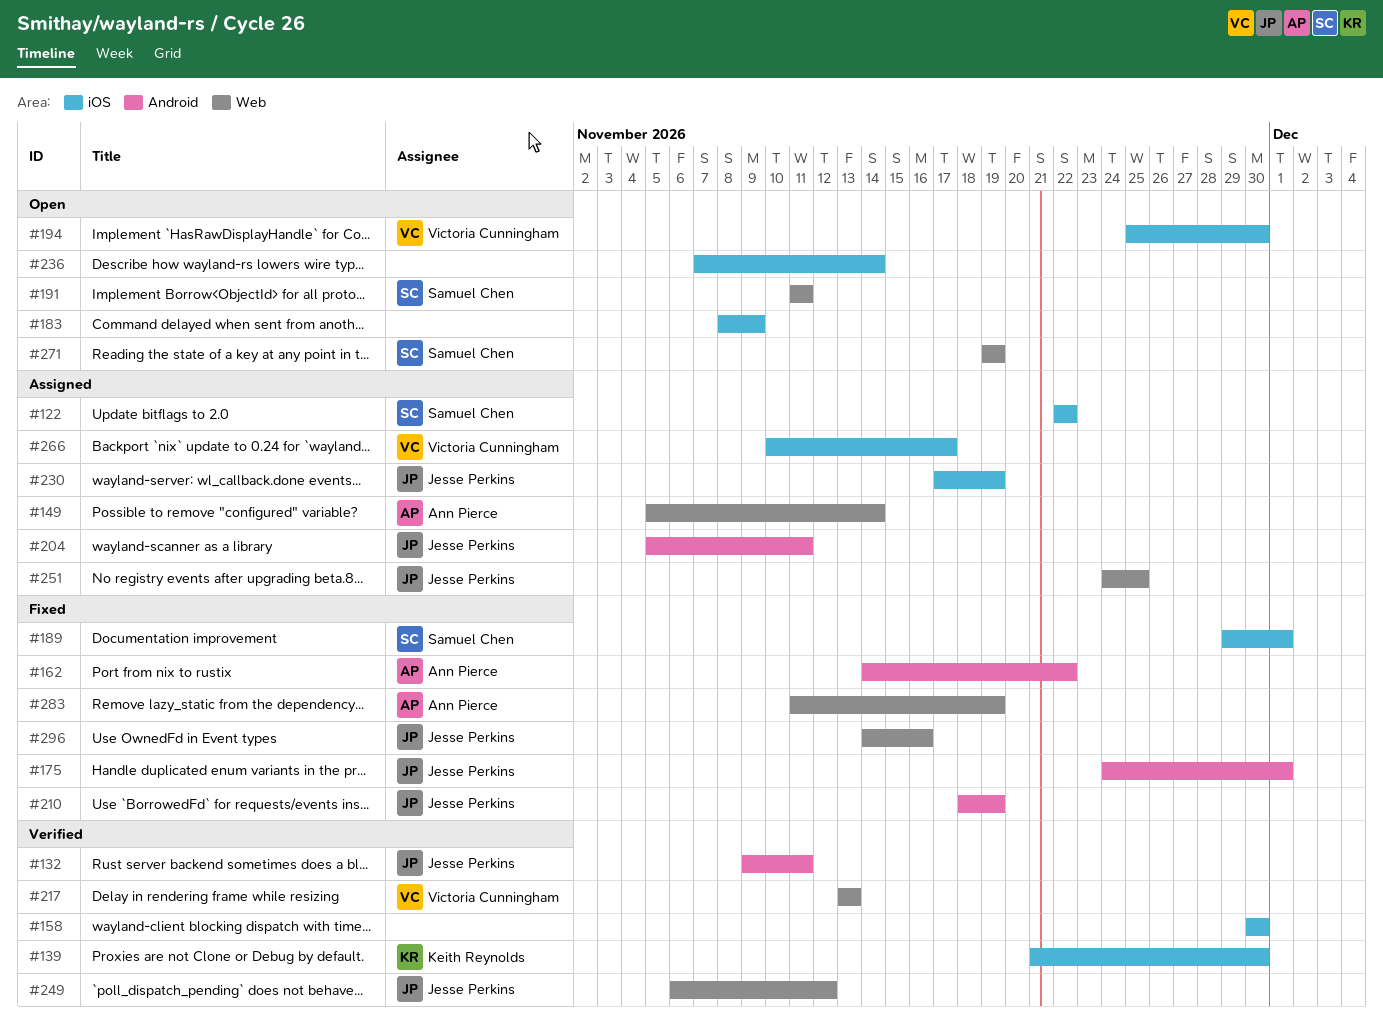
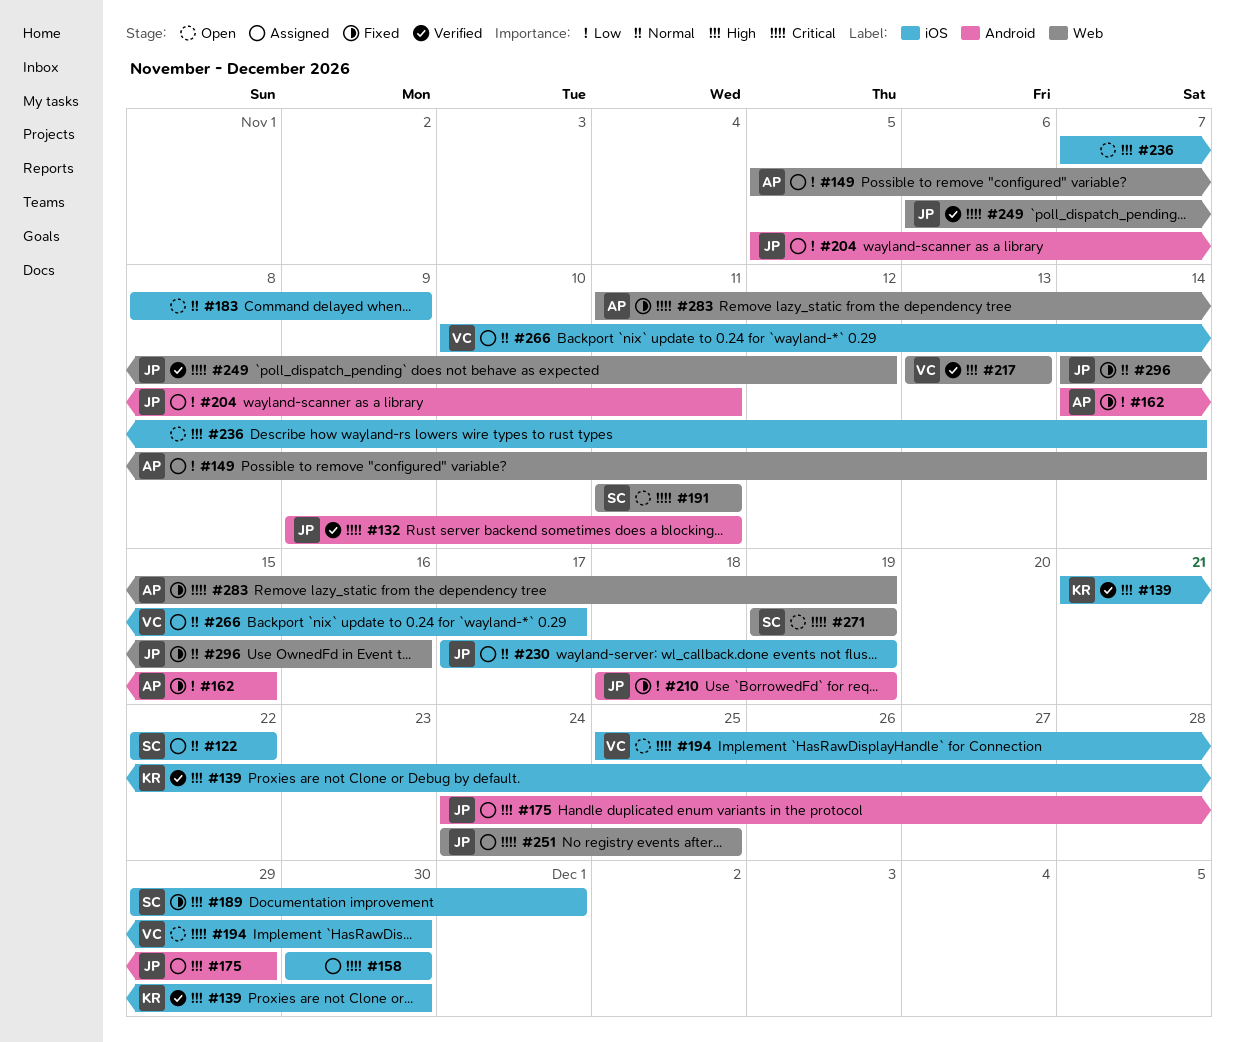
#158, status: Verified -> Assigned
#162, due: Nov 22 -> Nov 15
#175, status: Fixed -> Assigned
#175, due: Dec 1 -> Nov 29

